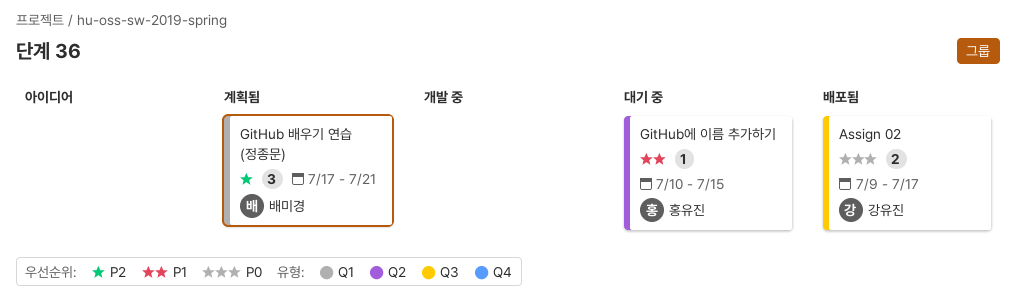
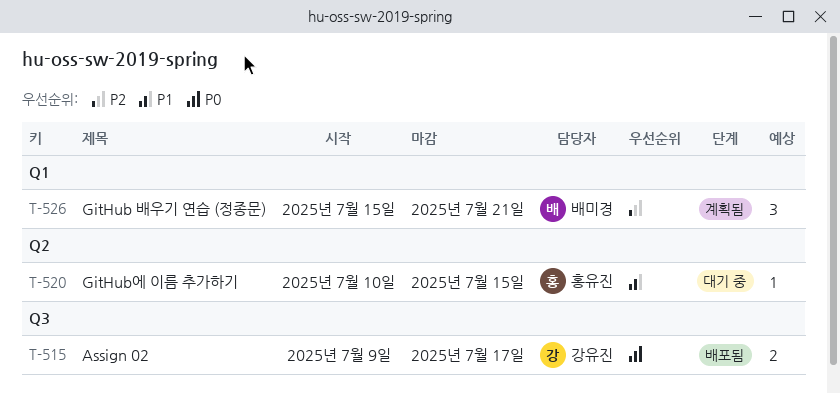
GitHub 배우기 연습 (정종문), start: Jul 17 -> Jul 15

